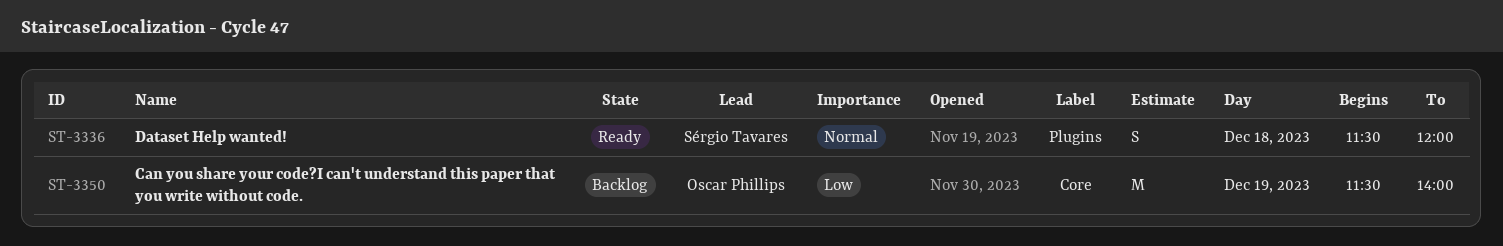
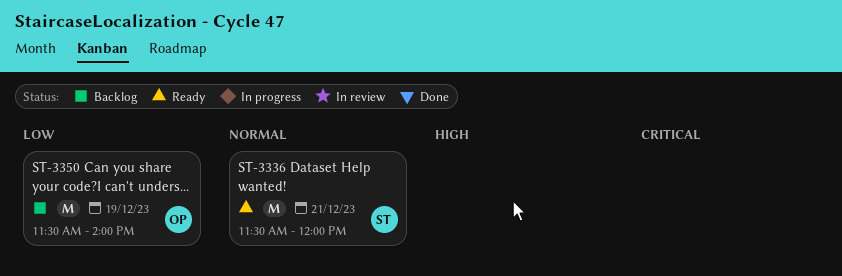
ST-3336, estimate: S -> M
ST-3336, day: Dec 18 -> Dec 21

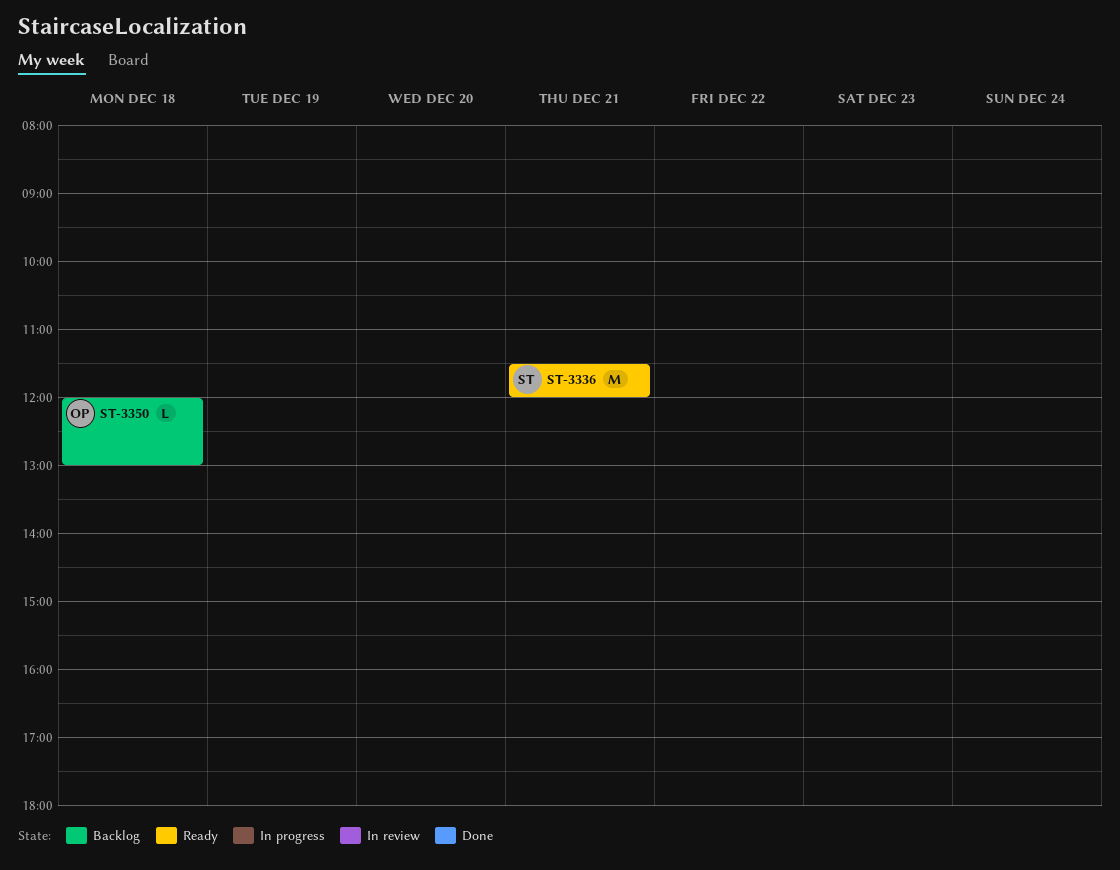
ST-3350, estimate: M -> L
ST-3350, day: Dec 19 -> Dec 18
ST-3350, begins: 11:30 -> 12:00
ST-3350, ends: 14:00 -> 13:00

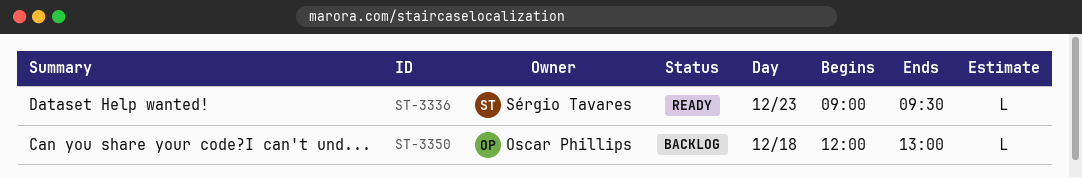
ST-3336, estimate: M -> L
ST-3336, day: Dec 21 -> Dec 23
ST-3336, begins: 11:30 -> 09:00
ST-3336, ends: 12:00 -> 09:30

